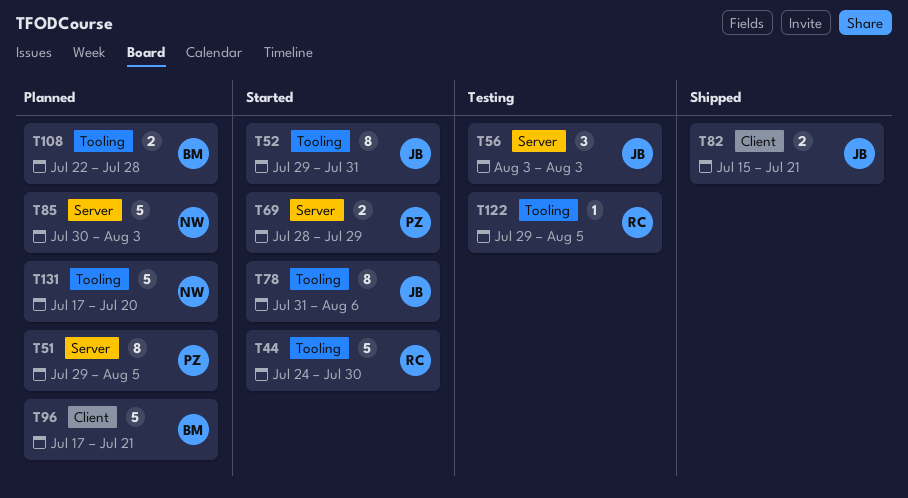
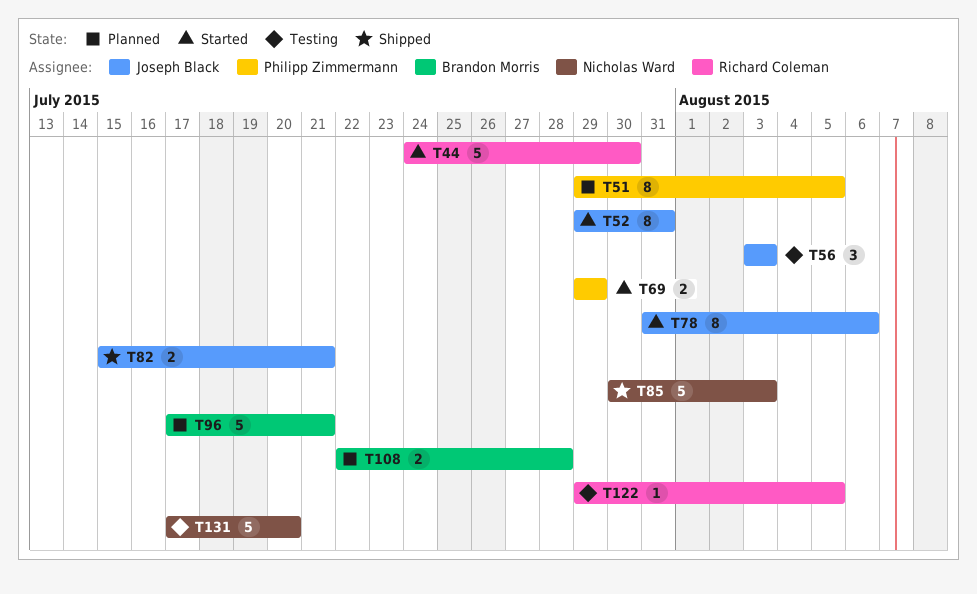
T69, start: Jul 28 -> Jul 29
T85, status: Planned -> Shipped
T131, status: Planned -> Testing

